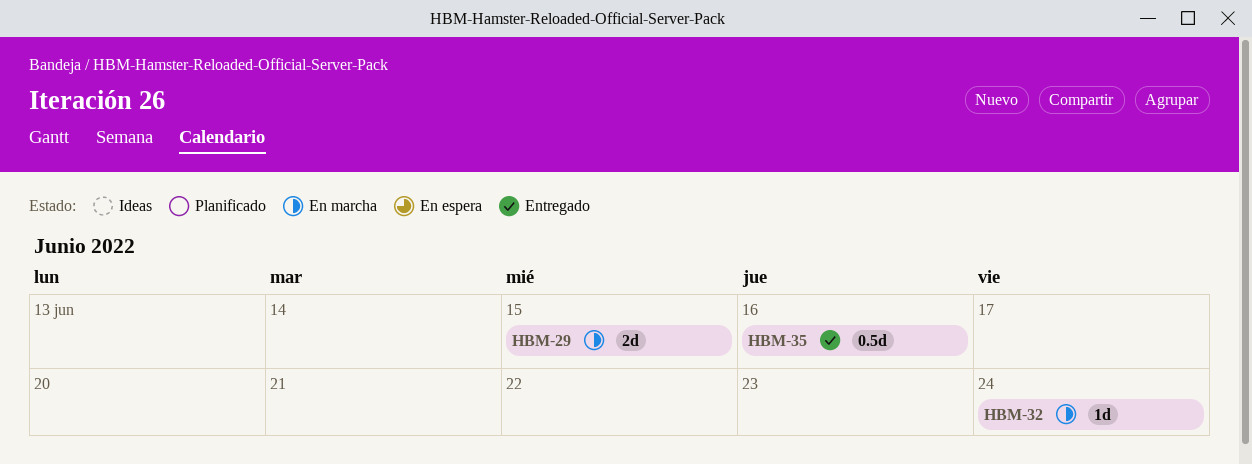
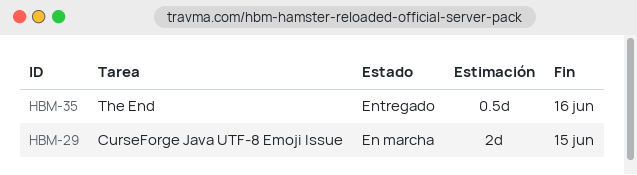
HBM-32: present -> none

